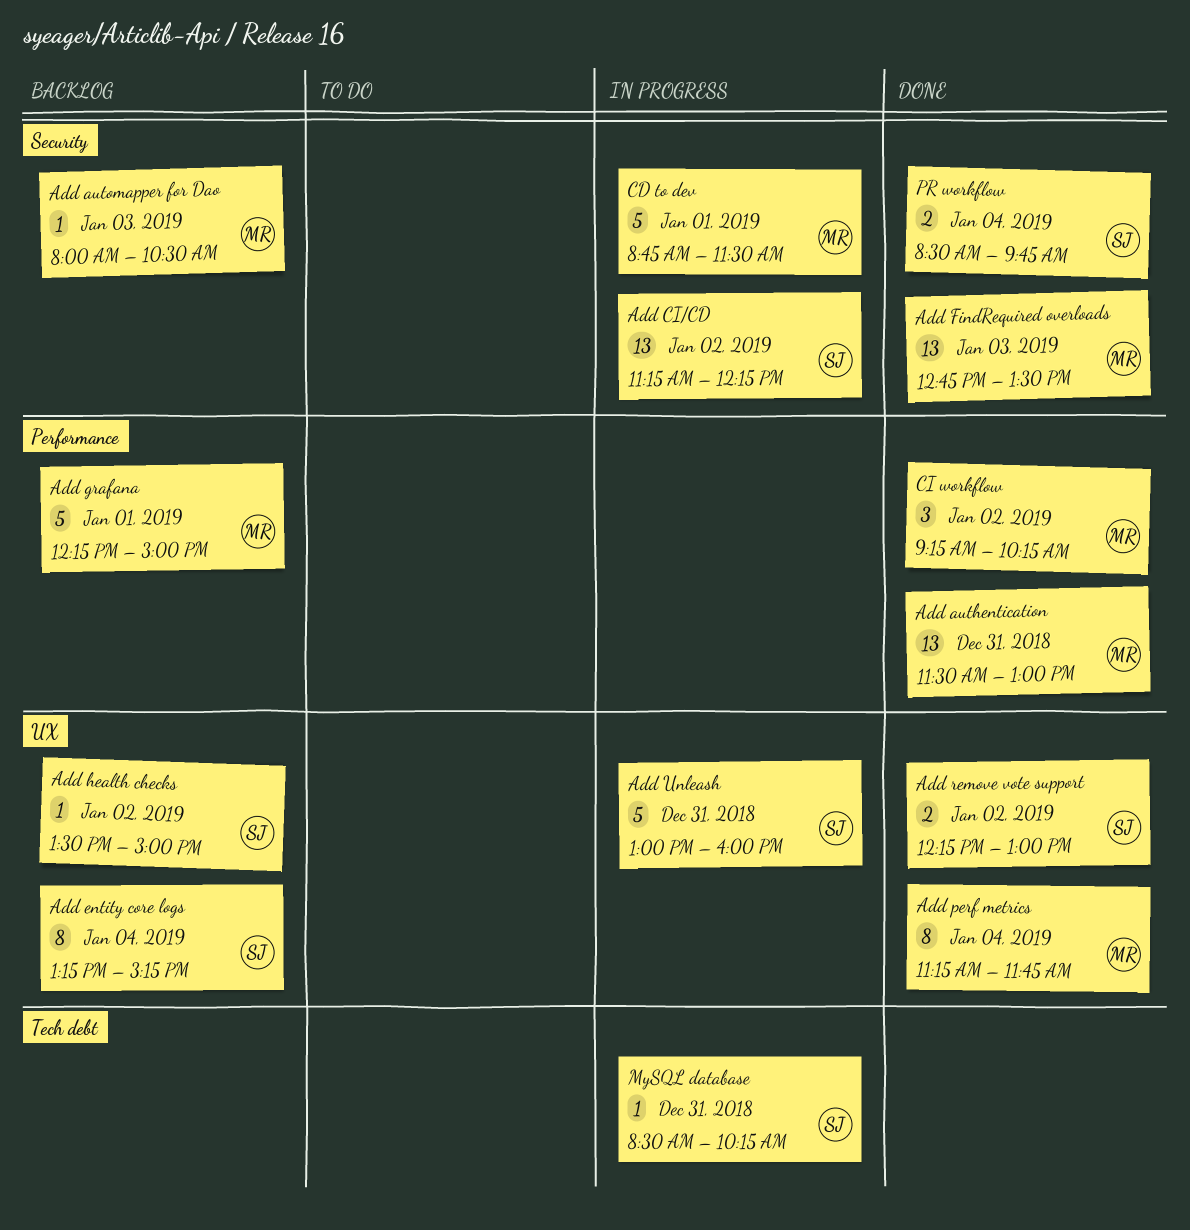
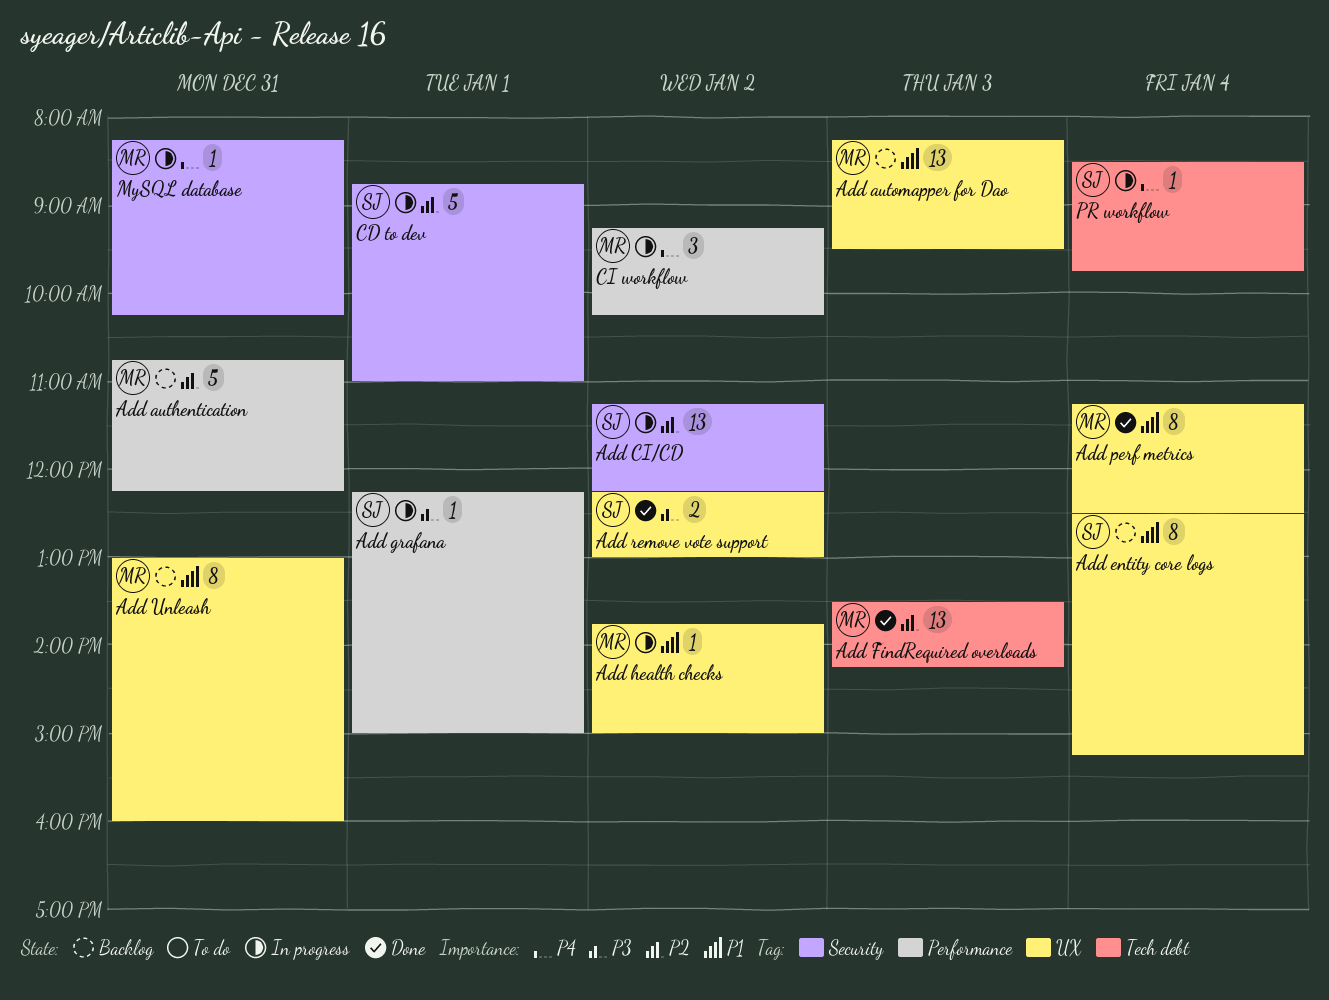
Add authentication, status: Done -> Backlog
Add authentication, estimate: 13 -> 5
Add authentication, begins: 11:30 -> 10:45
Add authentication, ends: 13:00 -> 12:15
Add automapper for Dao, label: Security -> UX
Add automapper for Dao, estimate: 1 -> 13
Add automapper for Dao, begins: 08:00 -> 08:15
Add automapper for Dao, ends: 10:30 -> 09:30
Add entity core logs, begins: 13:15 -> 12:30
Add FindRequired overloads, label: Security -> Tech debt
Add FindRequired overloads, begins: 12:45 -> 13:30
Add FindRequired overloads, ends: 13:30 -> 14:15
Add grafana, status: Backlog -> In progress
Add grafana, owner: MR -> SJ
Add grafana, estimate: 5 -> 1
Add health checks, status: Backlog -> In progress
Add health checks, owner: SJ -> MR
Add health checks, begins: 13:30 -> 13:45
Add perf metrics, ends: 11:45 -> 12:30
Add Unleash, status: In progress -> Backlog
Add Unleash, owner: SJ -> MR
Add Unleash, estimate: 5 -> 8
CD to dev, owner: MR -> SJ
CD to dev, ends: 11:30 -> 11:00
CI workflow, status: Done -> In progress
MySQL database, owner: SJ -> MR
MySQL database, label: Tech debt -> Security
MySQL database, begins: 08:30 -> 08:15
PR workflow, status: Done -> In progress
PR workflow, label: Security -> Tech debt
PR workflow, estimate: 2 -> 1

